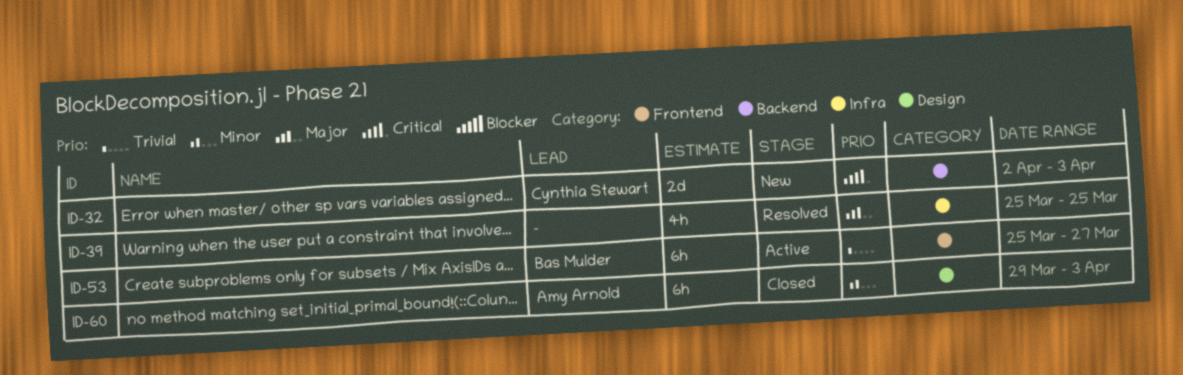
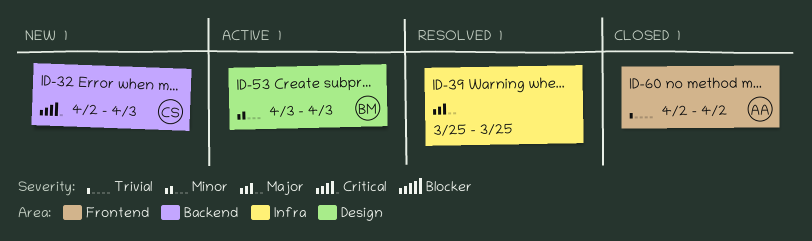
ID-53, priority: Trivial -> Minor
ID-53, label: Frontend -> Design
ID-53, start: Mar 25 -> Apr 3
ID-53, due: Mar 27 -> Apr 3
ID-60, priority: Minor -> Trivial
ID-60, label: Design -> Frontend
ID-60, start: Mar 29 -> Apr 2
ID-60, due: Apr 3 -> Apr 2

